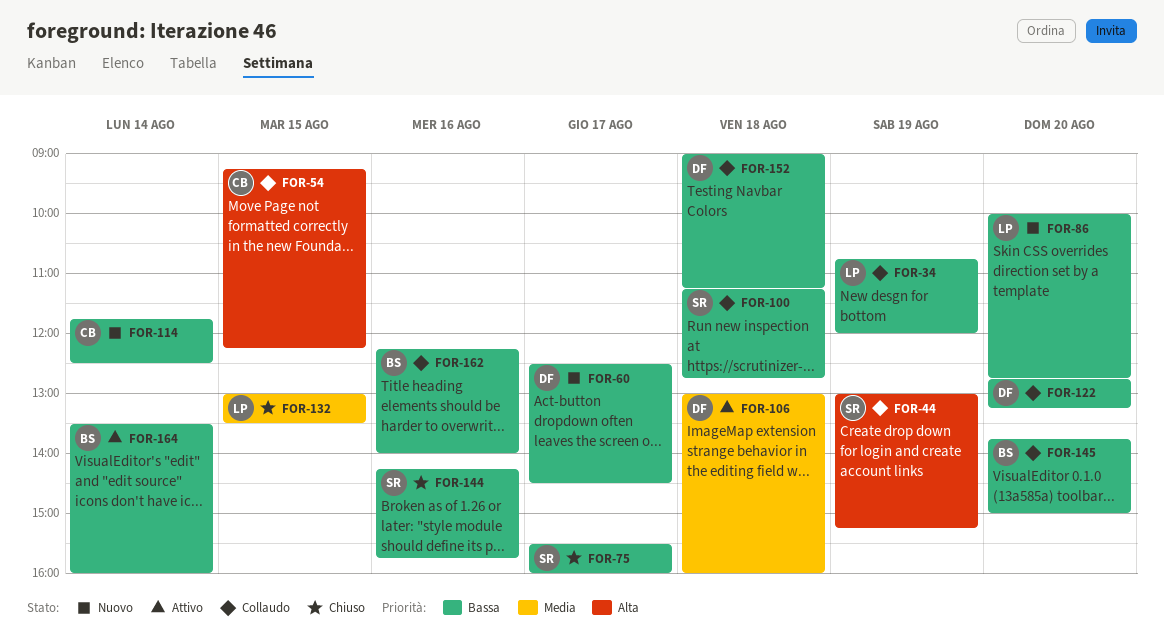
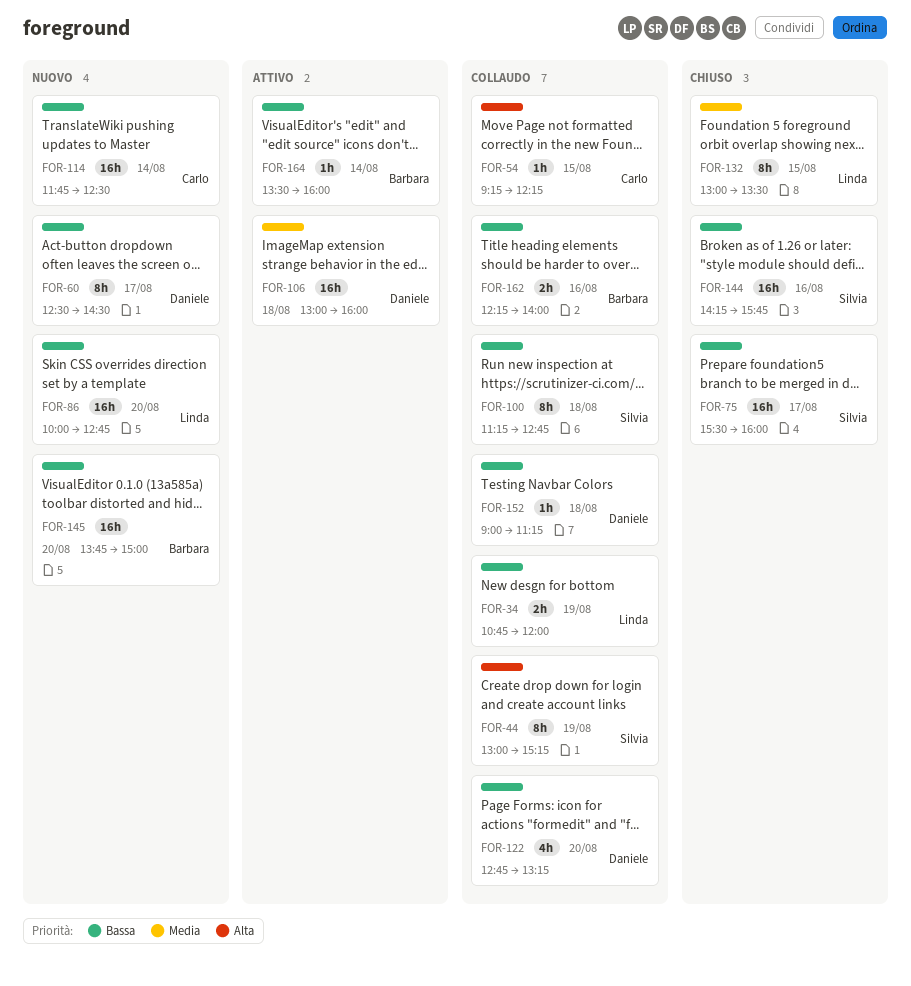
FOR-145, status: Collaudo -> Nuovo

